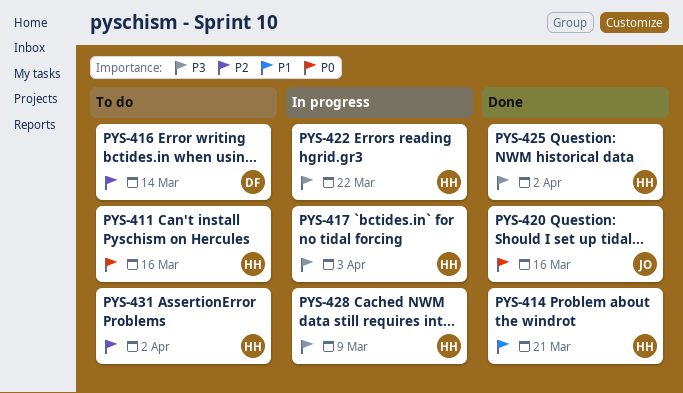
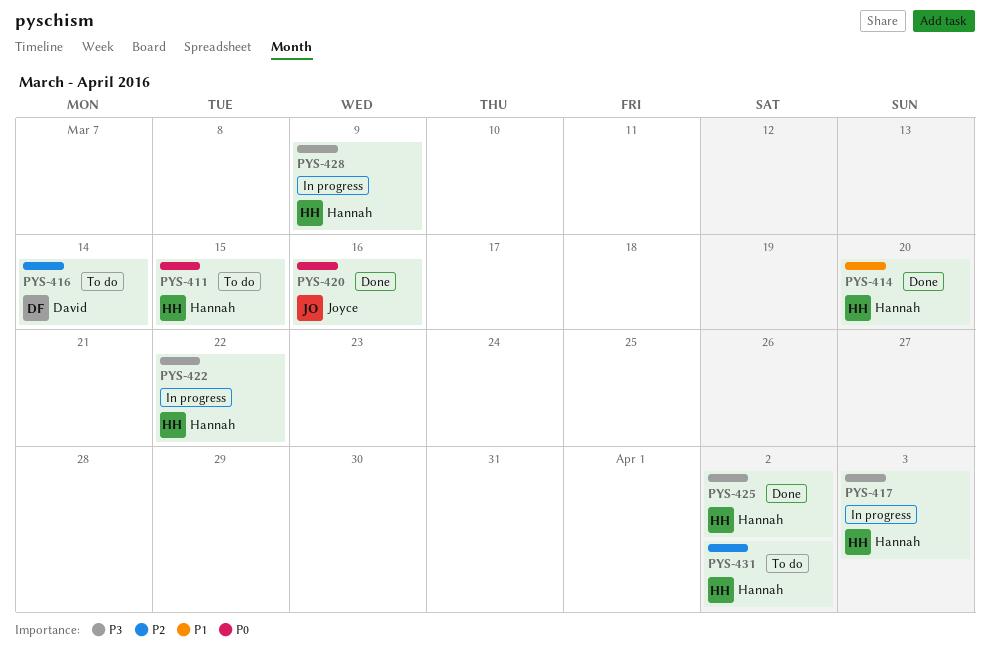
PYS-411, due: Mar 16 -> Mar 15
PYS-414, due: Mar 21 -> Mar 20

